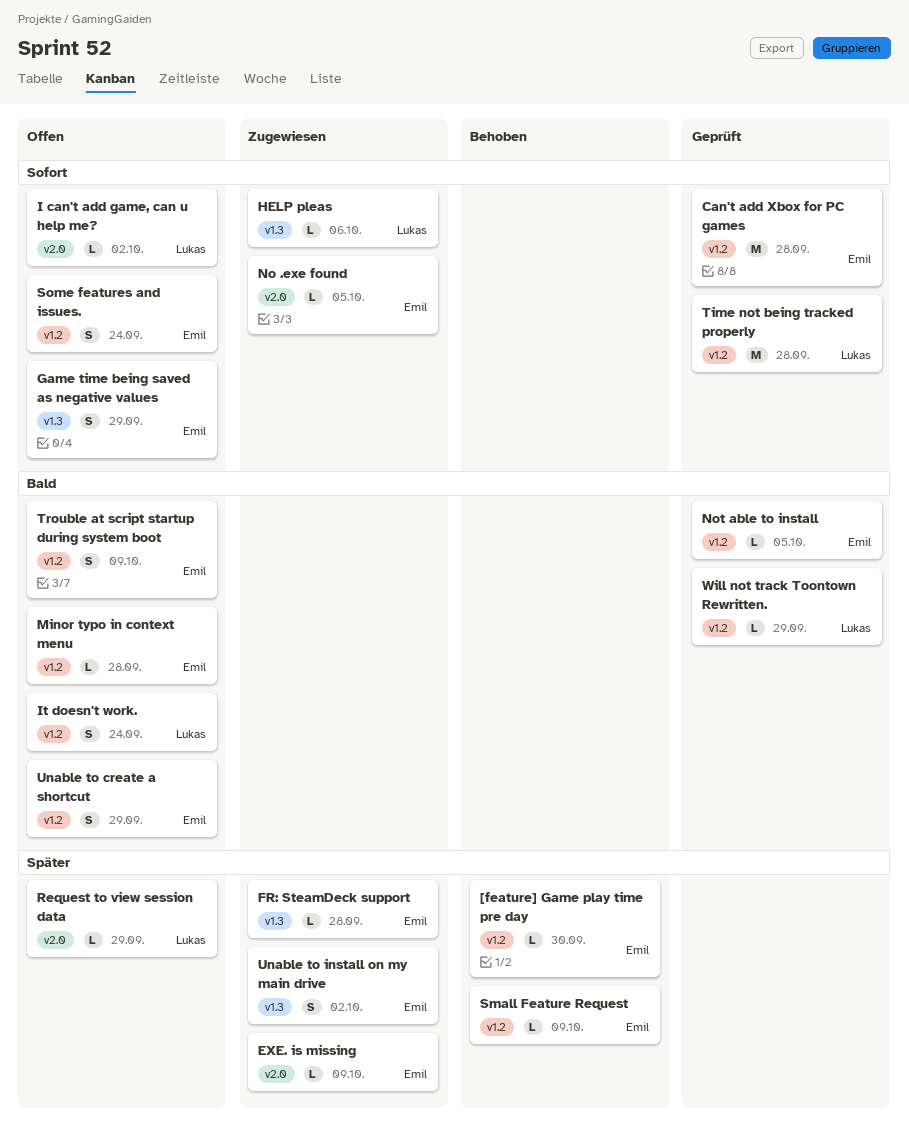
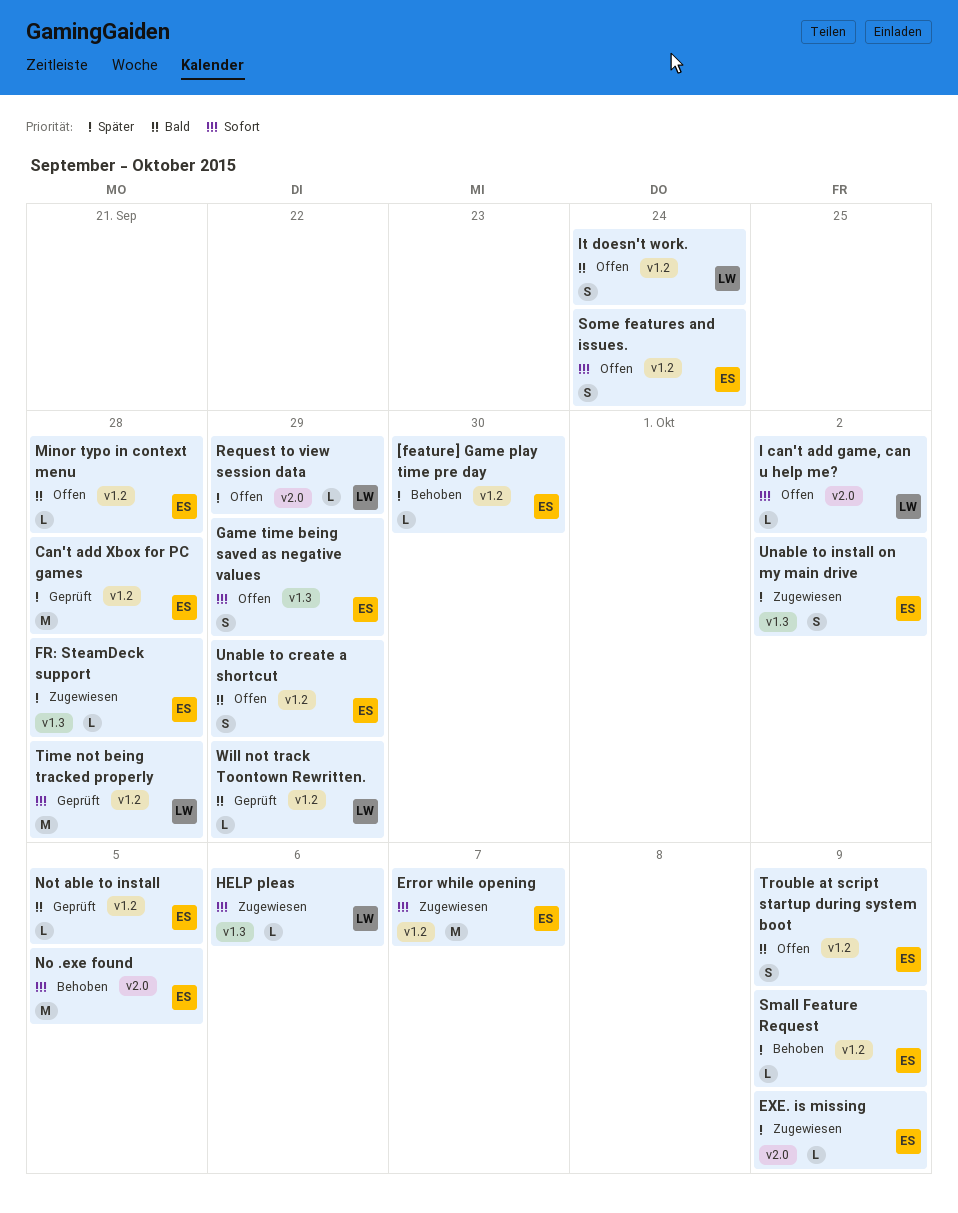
Can't add Xbox for PC games, priority: Sofort -> Später
Error while opening: none -> present
No .exe found, status: Zugewiesen -> Behoben
No .exe found, estimate: L -> M

